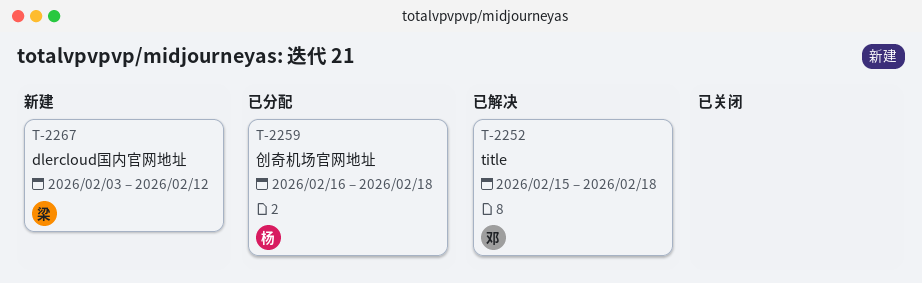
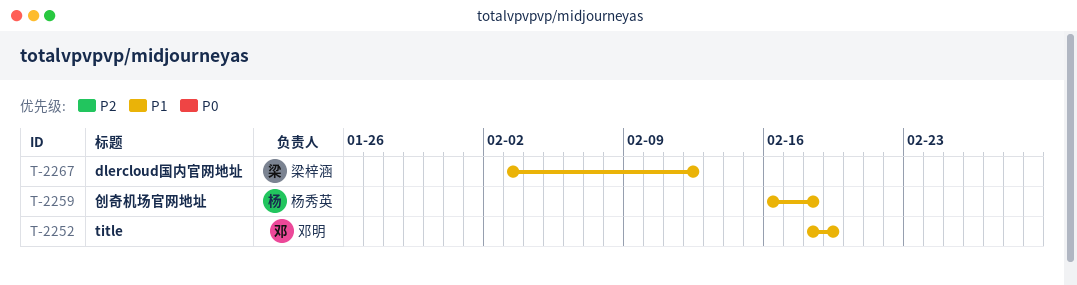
T-2252, start: Feb 15 -> Feb 18
T-2252, due: Feb 18 -> Feb 19

